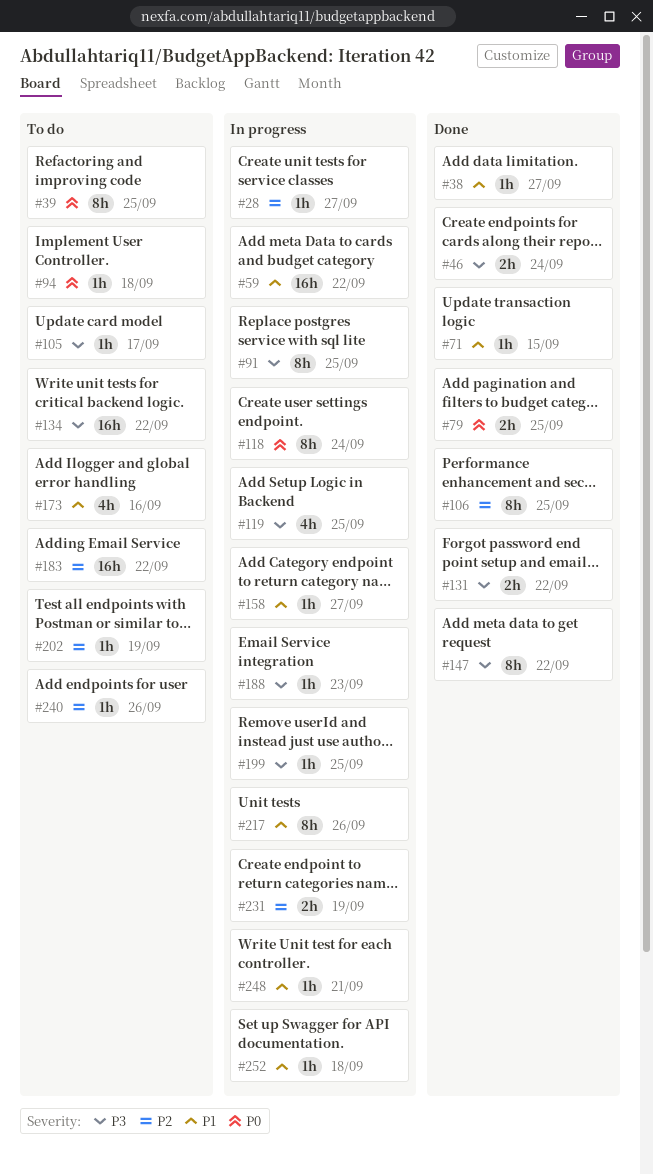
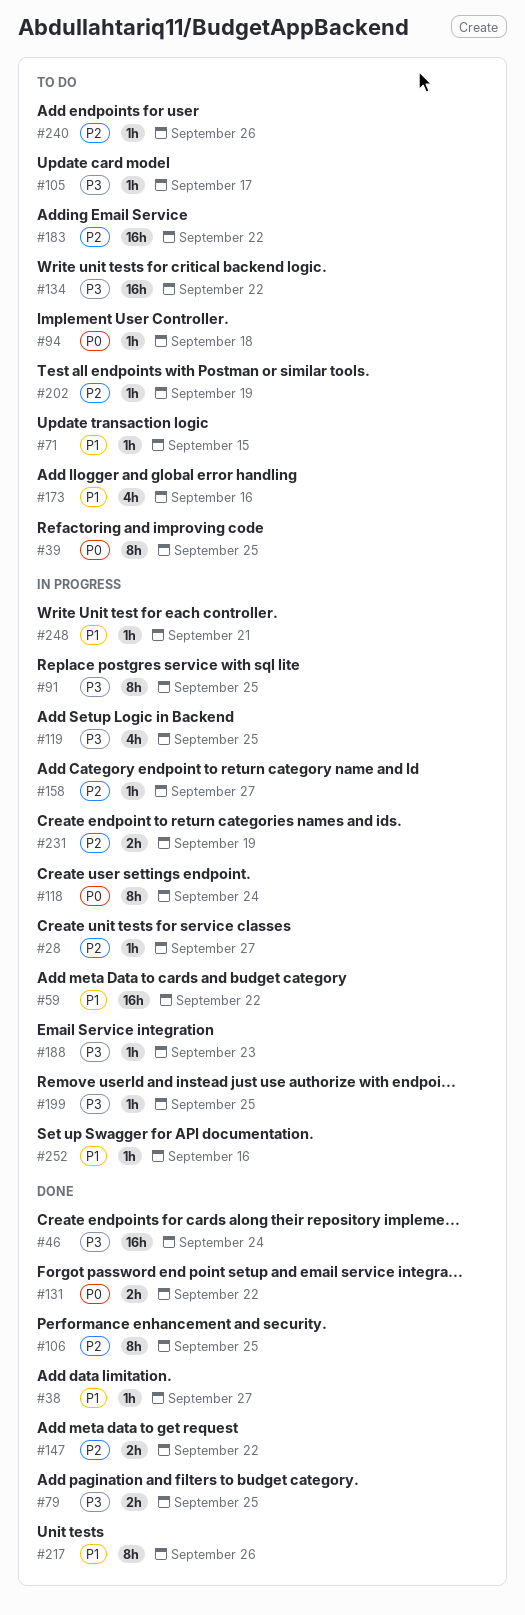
#46, estimate: 2h -> 16h
#71, status: Done -> To do
#79, priority: P0 -> P3
#131, priority: P3 -> P0
#147, priority: P3 -> P2
#147, estimate: 8h -> 2h
#158, priority: P1 -> P2
#217, status: In progress -> Done
#252, due: Sep 18 -> Sep 16

